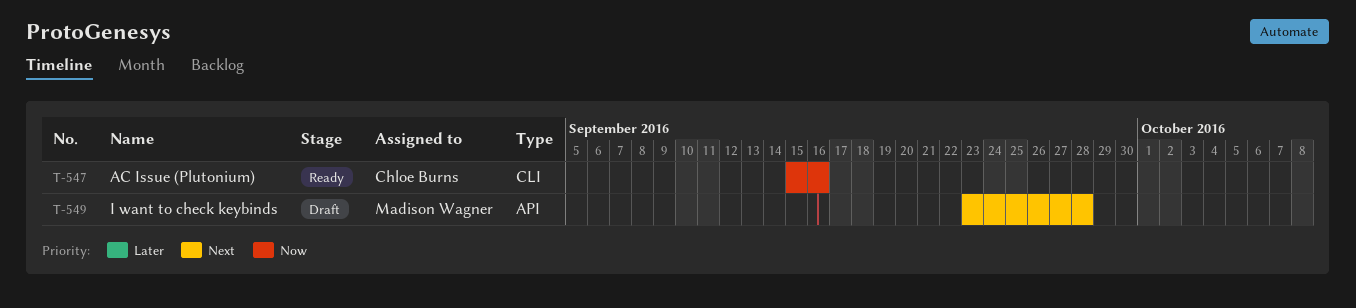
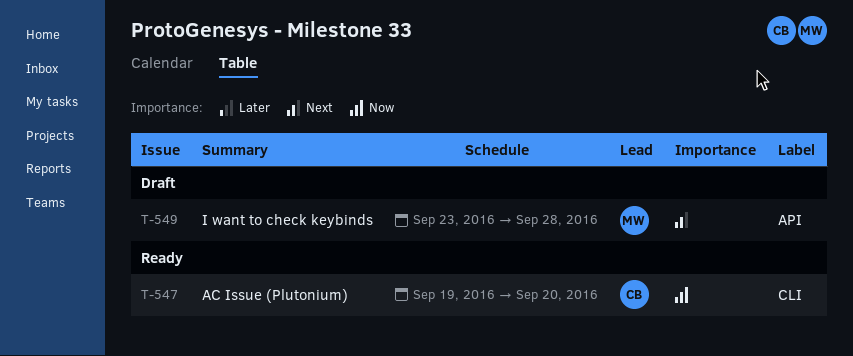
T-547, start: Sep 15 -> Sep 19
T-547, due: Sep 16 -> Sep 20

